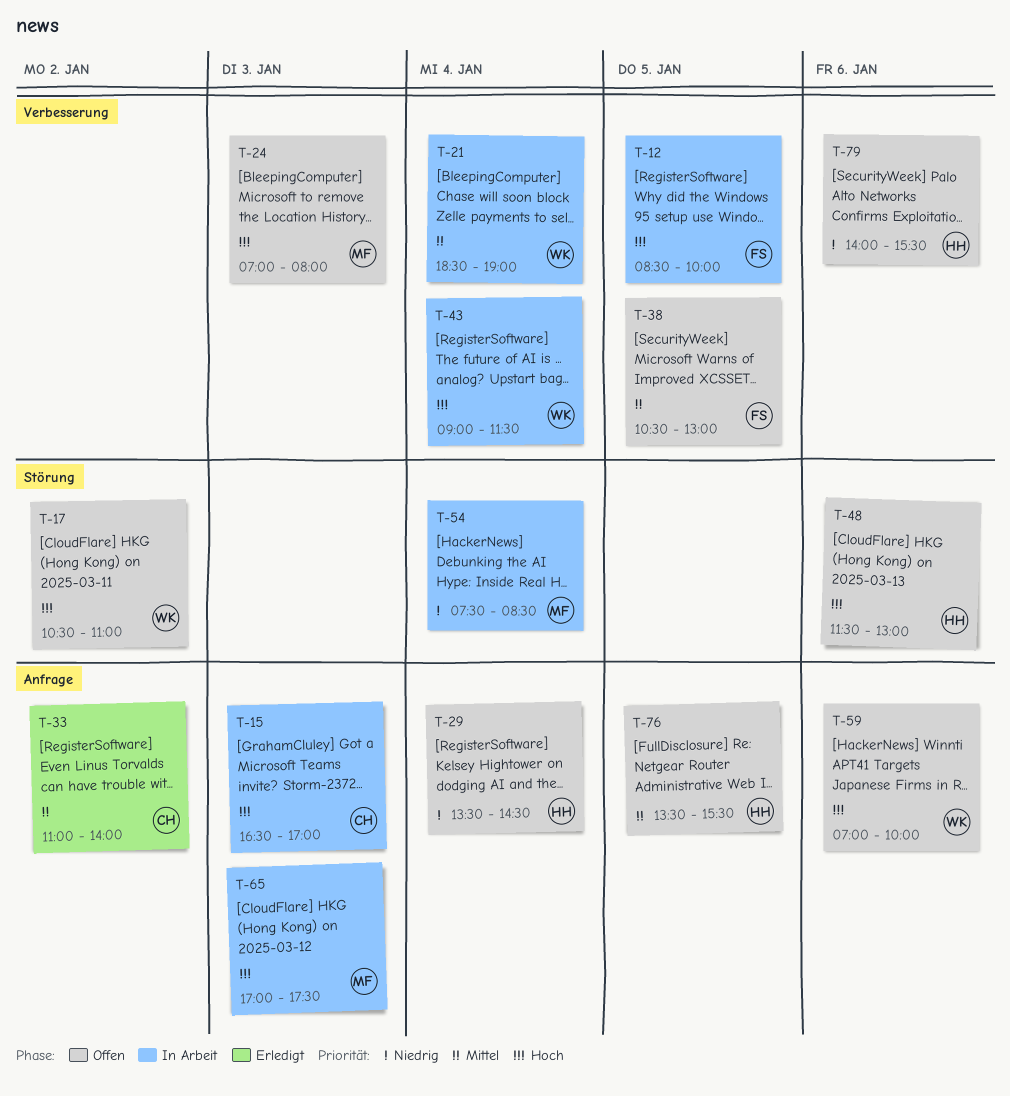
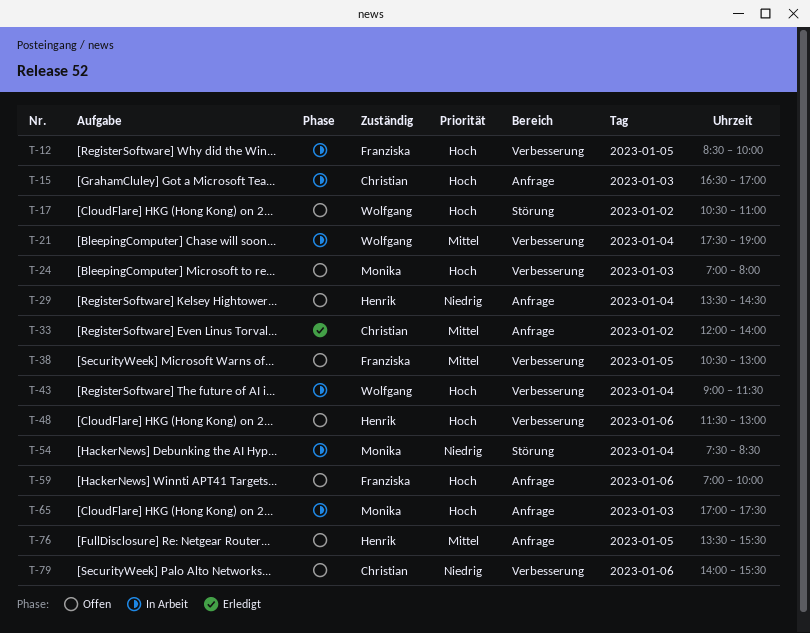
T-21, begins: 18:30 -> 17:30
T-33, begins: 11:00 -> 12:00
T-48, label: Störung -> Verbesserung
T-59, owner: Wolfgang -> Franziska
T-79, owner: Henrik -> Christian

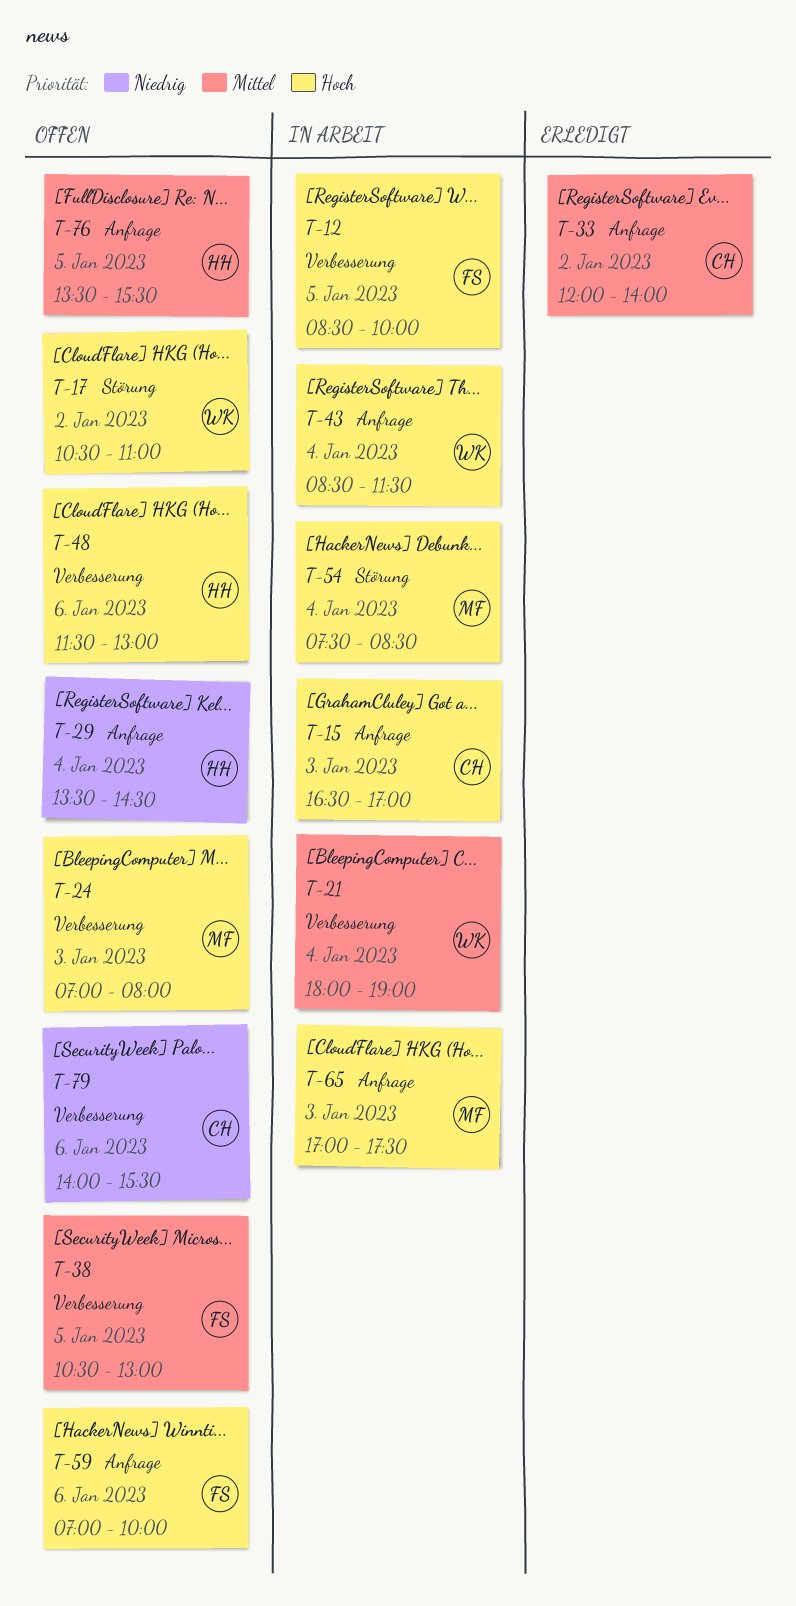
T-21, begins: 17:30 -> 18:00
T-43, label: Verbesserung -> Anfrage
T-43, begins: 09:00 -> 08:30
T-54, priority: Niedrig -> Hoch

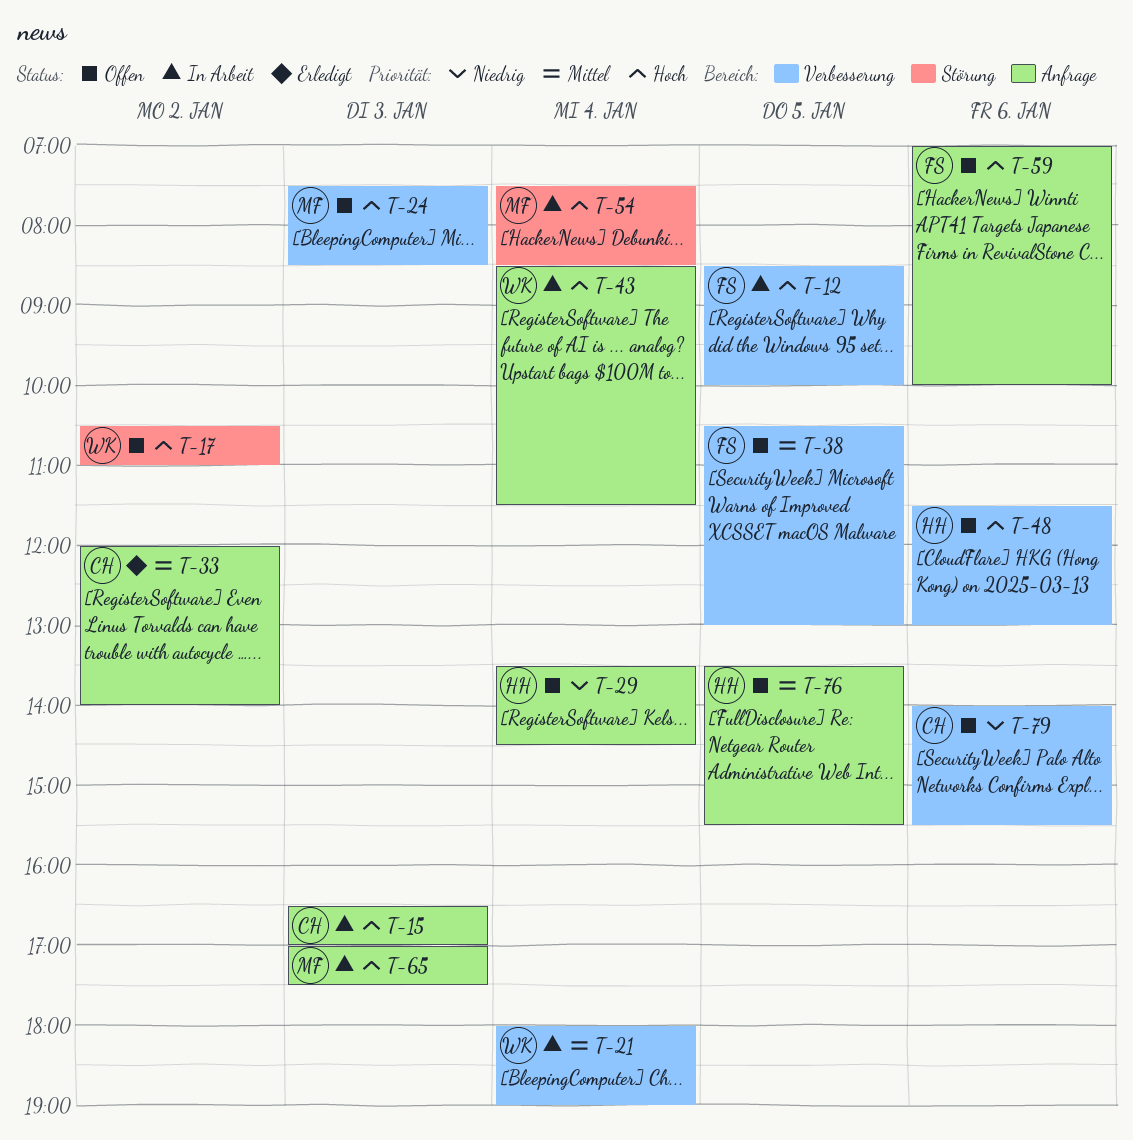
T-24, begins: 07:00 -> 07:30
T-24, ends: 08:00 -> 08:30

